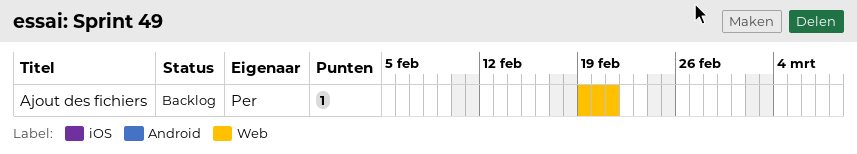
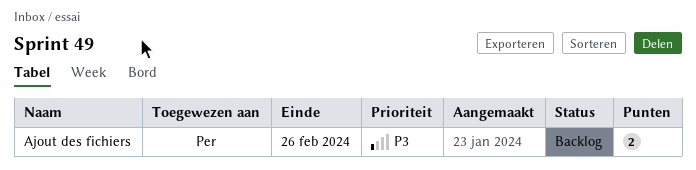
Ajout des fichiers, estimate: 1 -> 2
Ajout des fichiers, due: Feb 21 -> Feb 26

